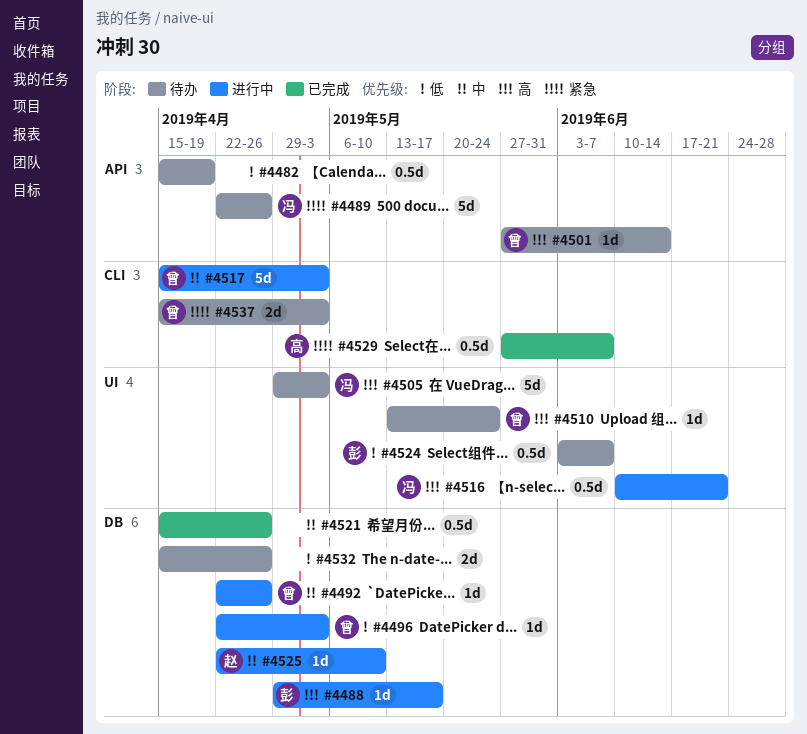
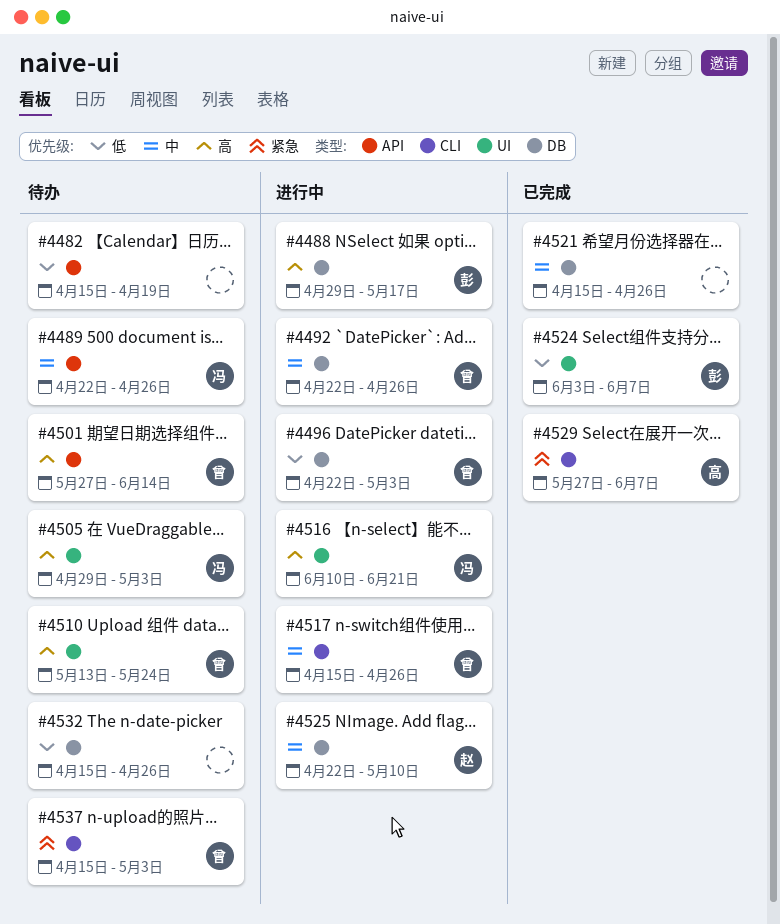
#4489, priority: 紧急 -> 中
#4517, due: May 3 -> Apr 26
#4524, status: 待办 -> 已完成

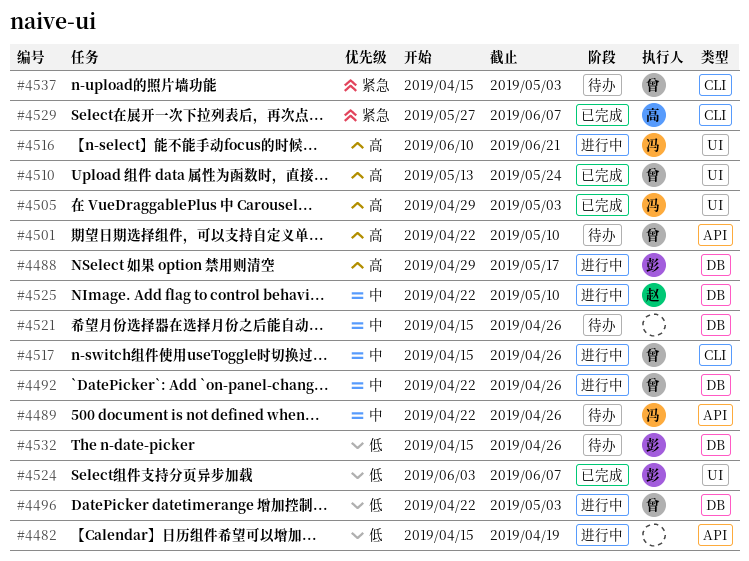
#4482, status: 待办 -> 进行中
#4501, start: May 27 -> Apr 22
#4501, due: Jun 14 -> May 10
#4505, status: 待办 -> 已完成
#4510, status: 待办 -> 已完成
#4521, status: 已完成 -> 待办
#4532, owner: none -> 彭

